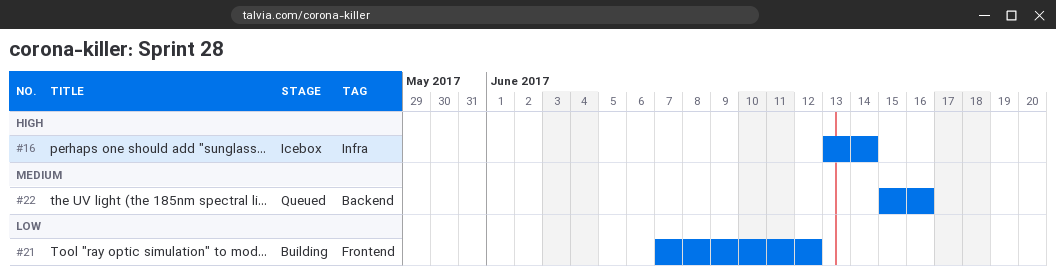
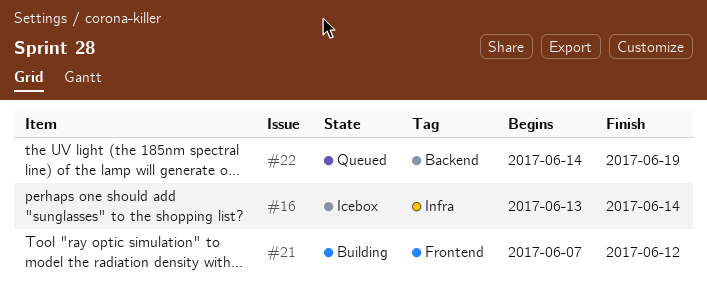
#22, start: Jun 15 -> Jun 14
#22, due: Jun 16 -> Jun 19

